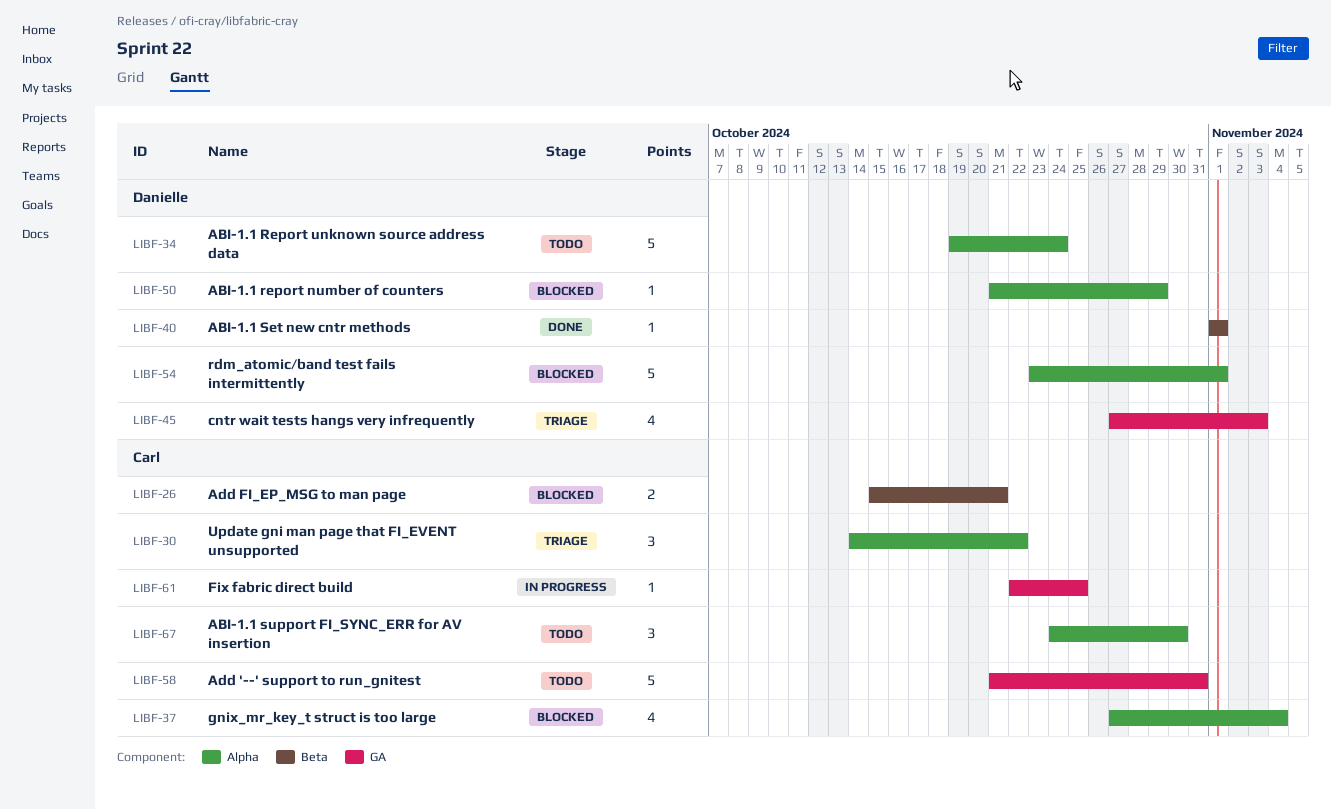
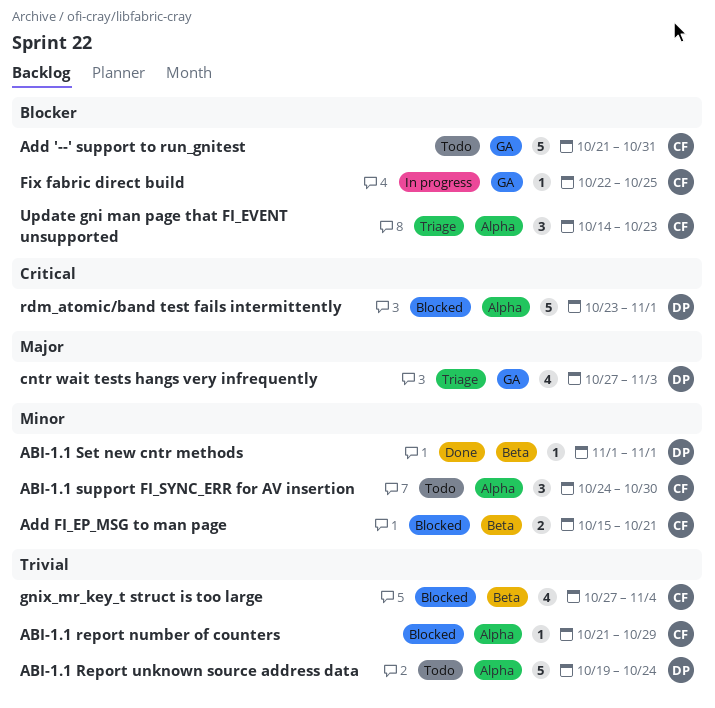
ABI-1.1 report number of counters, owner: Danielle -> Carl
gnix_mr_key_t struct is too large, label: Alpha -> Beta
Update gni man page that FI_EVENT unsupported, due: Oct 22 -> Oct 23

